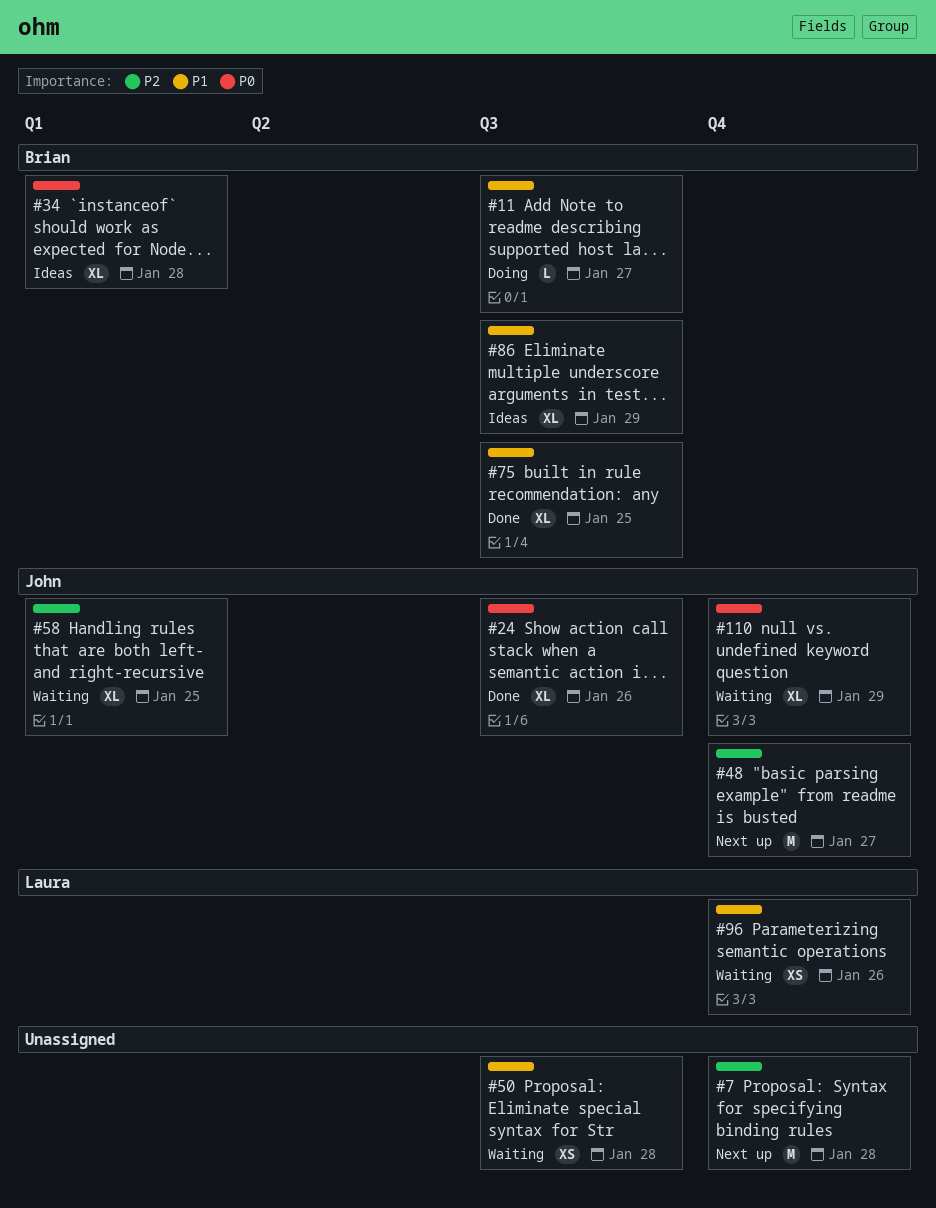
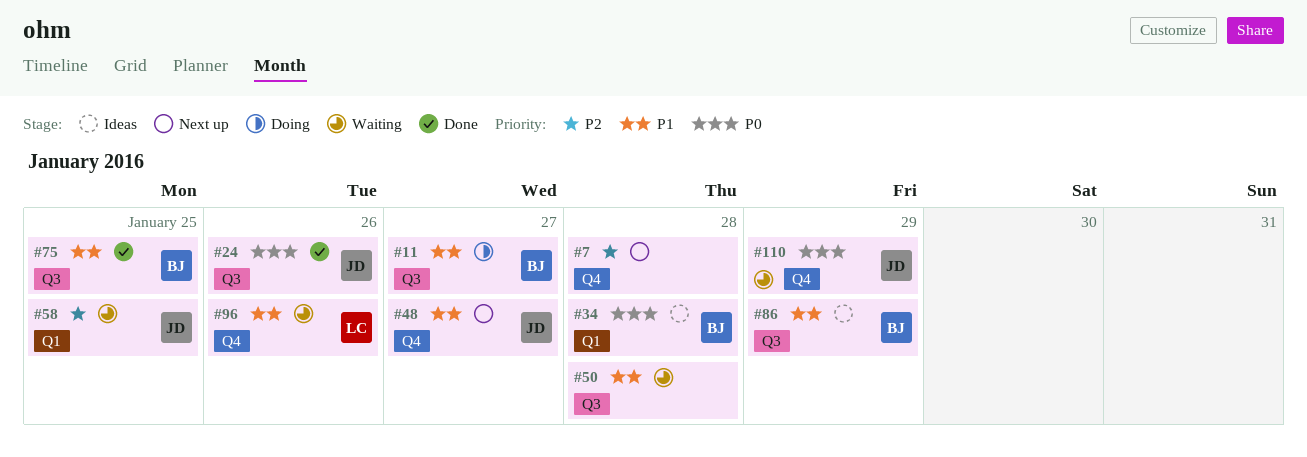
#48, priority: P2 -> P1

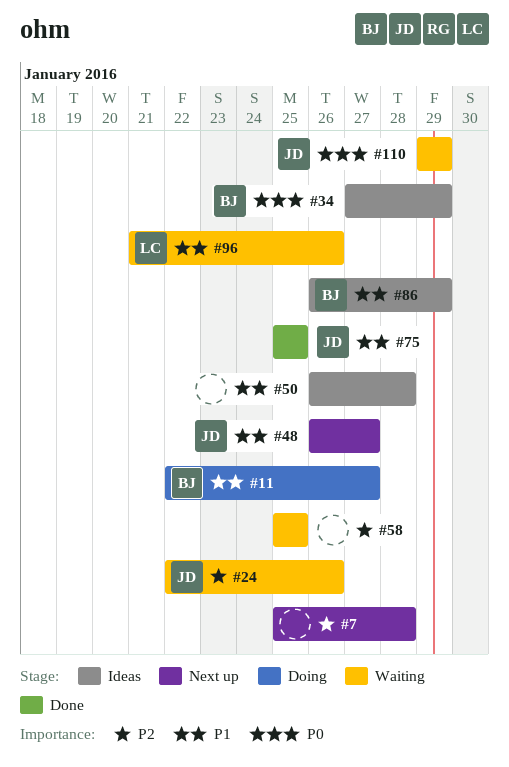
#24, status: Done -> Waiting
#24, priority: P0 -> P2
#34, due: Jan 28 -> Jan 29
#50, status: Waiting -> Ideas
#58, owner: JD -> none
#75, owner: BJ -> JD

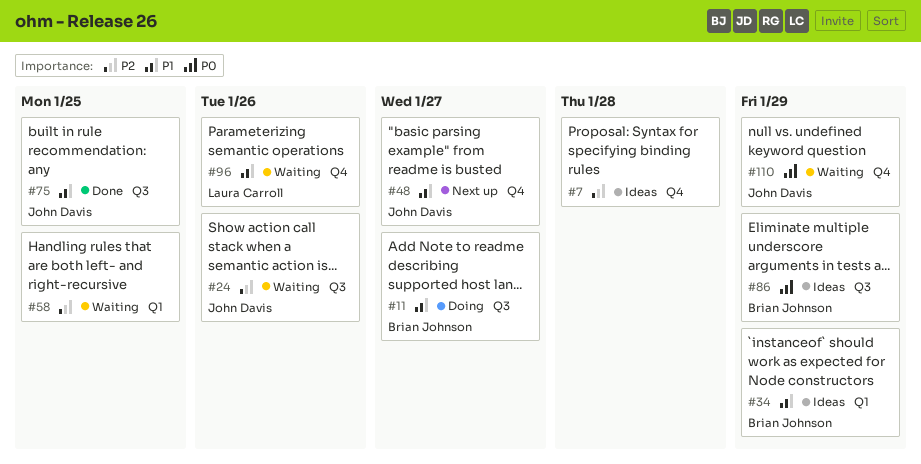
#7, status: Next up -> Ideas
#34, priority: P0 -> P1
#50: present -> none
#86, priority: P1 -> P0

